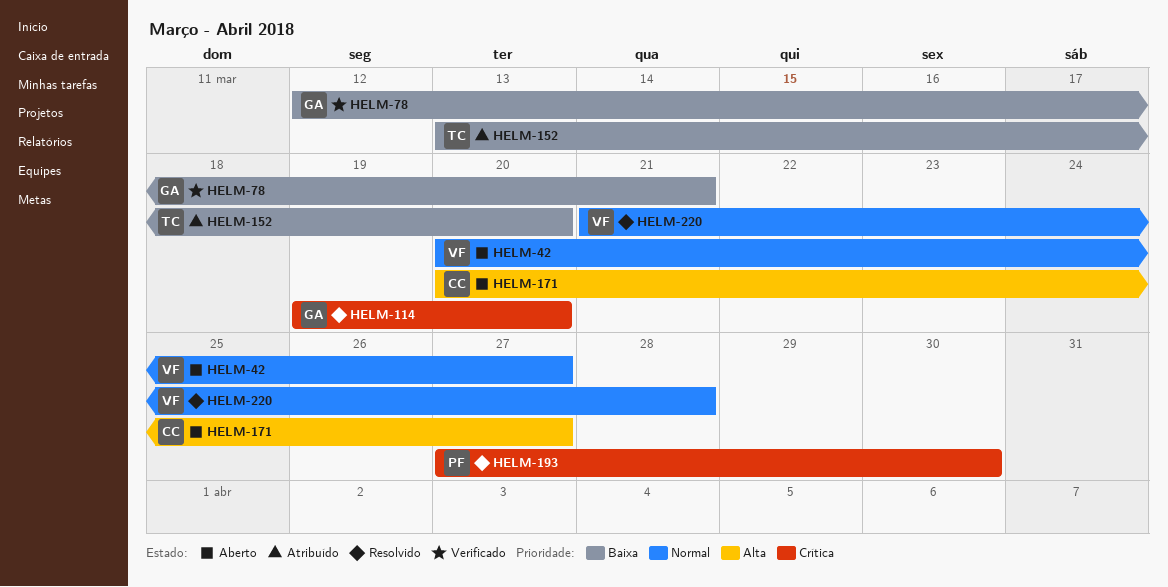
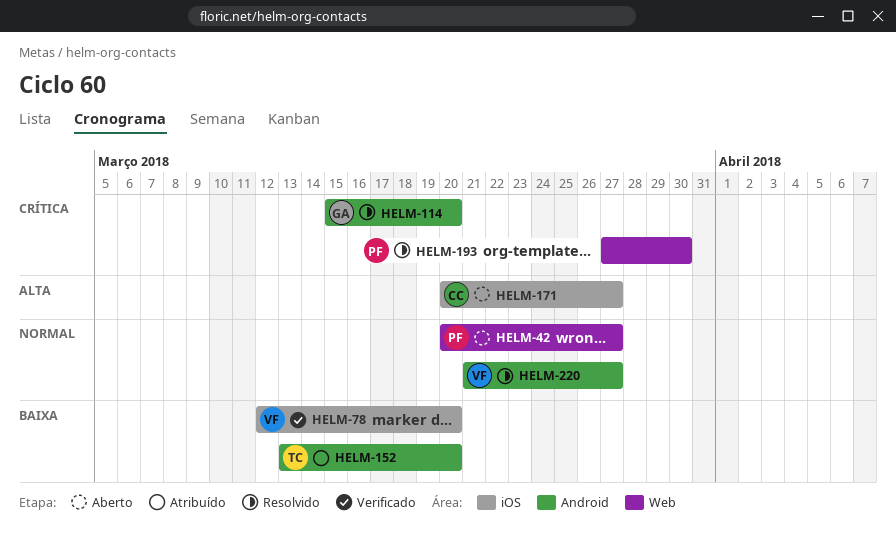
HELM-42, owner: VF -> PF
HELM-78, owner: GA -> VF
HELM-78, due: Mar 21 -> Mar 20
HELM-114, start: Mar 19 -> Mar 15
HELM-220, due: Mar 28 -> Mar 27

